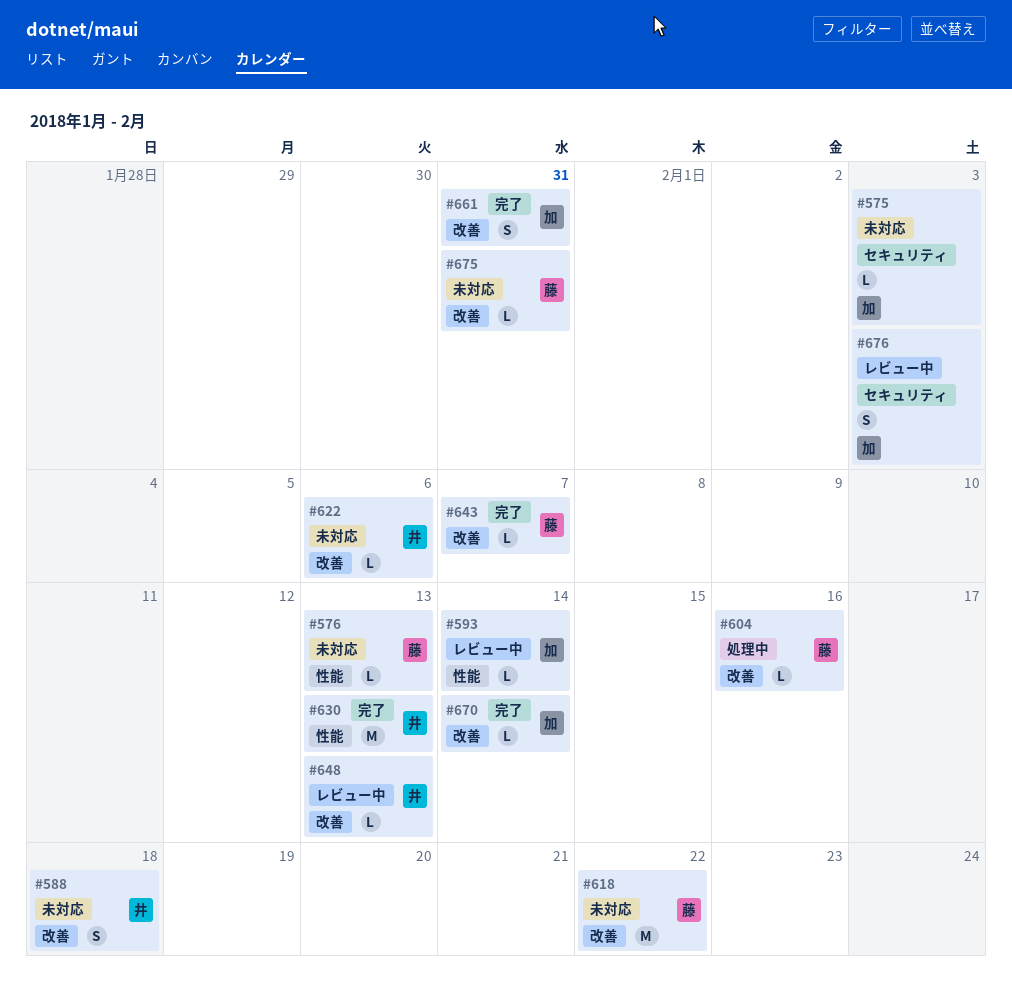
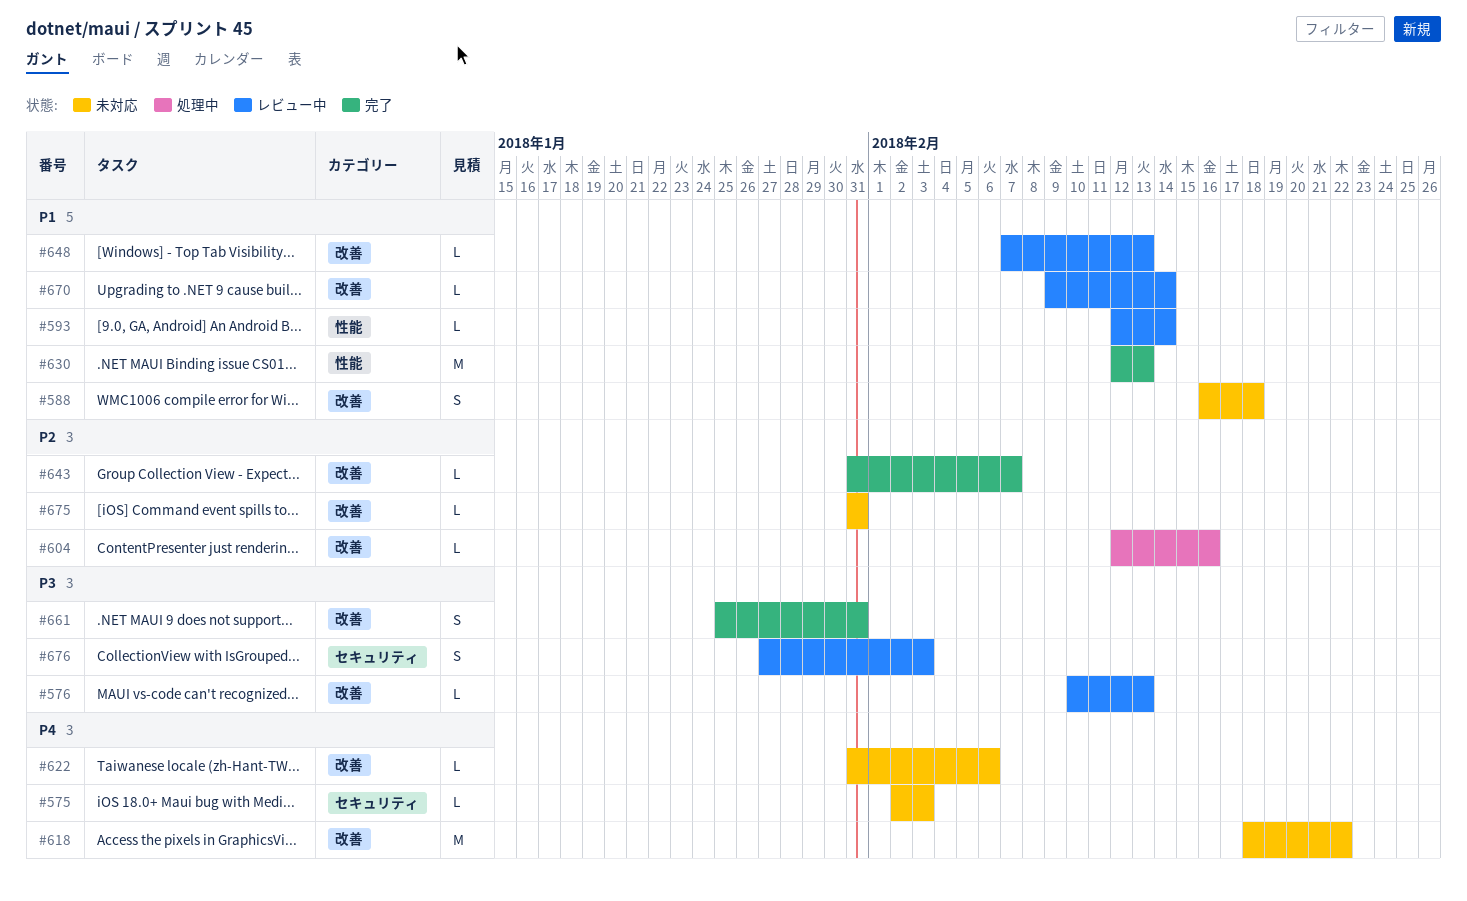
#576, status: 未対応 -> レビュー中
#576, label: 性能 -> 改善
#670, status: 完了 -> レビュー中

